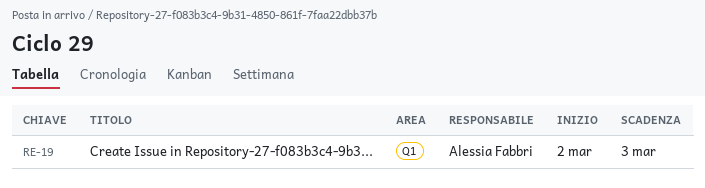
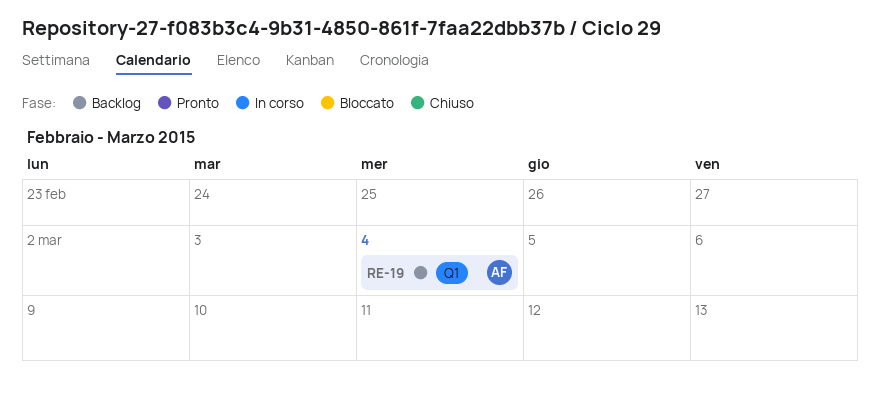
RE-19, due: Mar 3 -> Mar 4

